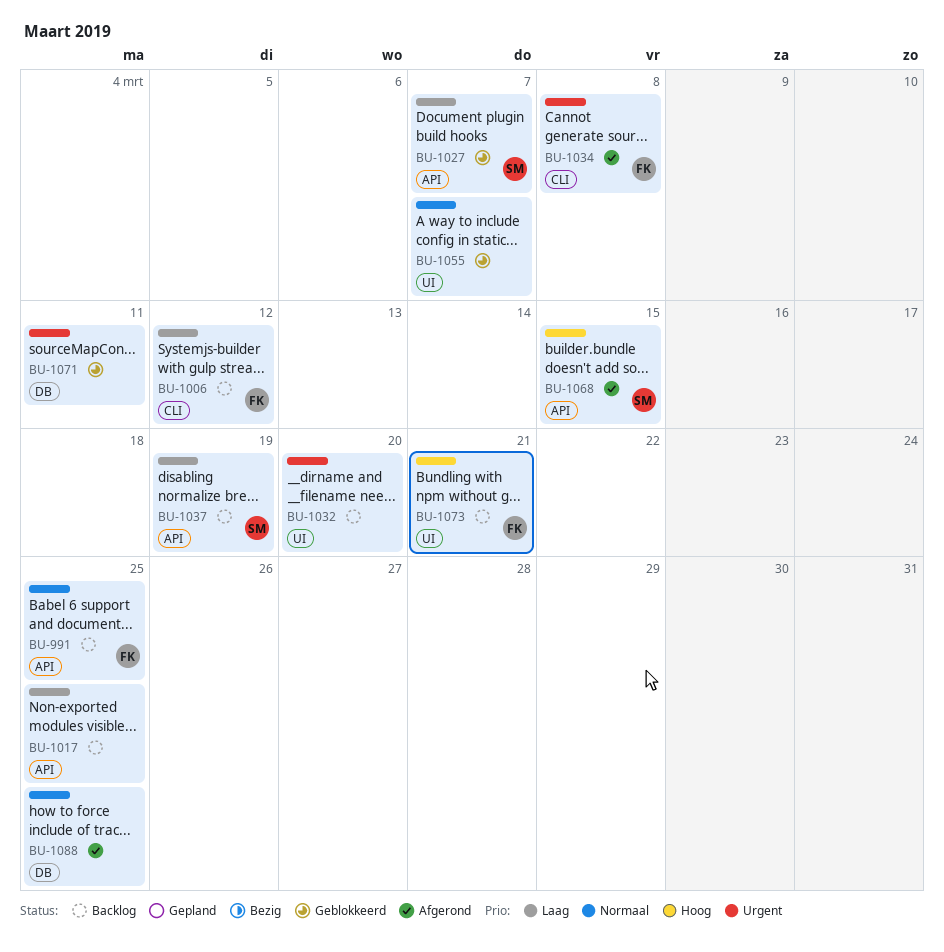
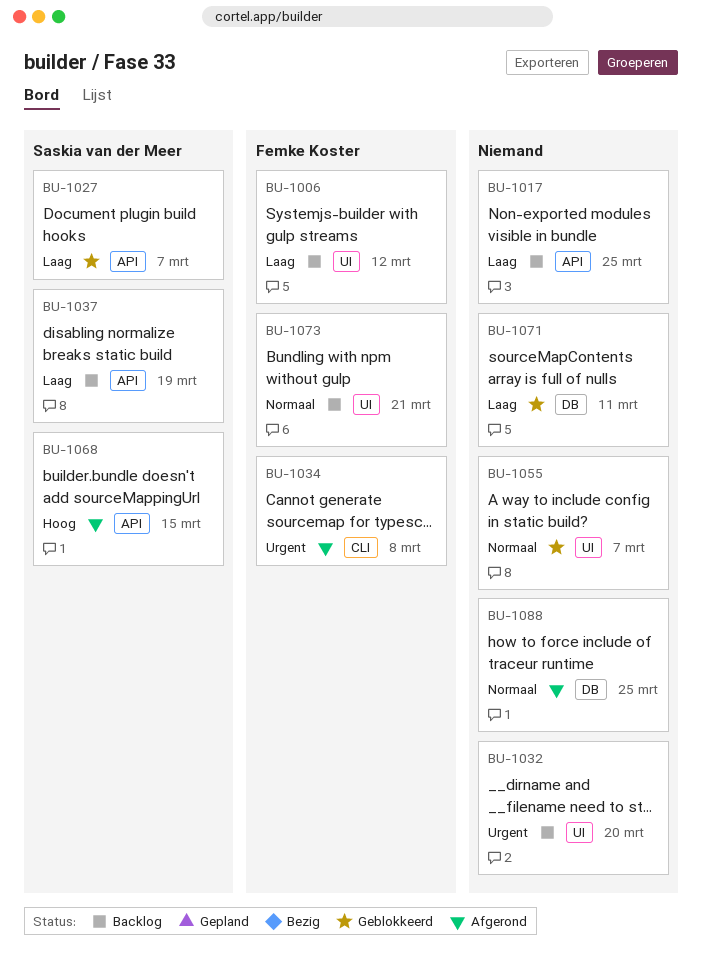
BU-991: present -> none
BU-1006, label: CLI -> UI
BU-1071, priority: Urgent -> Laag
BU-1073, priority: Hoog -> Normaal

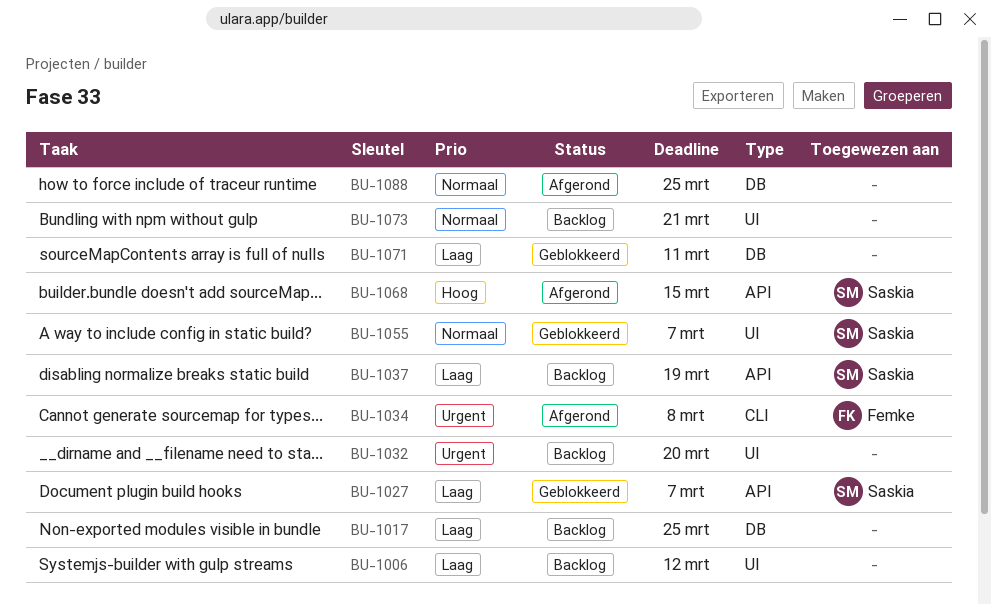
BU-1006, owner: Femke Koster -> none
BU-1017, label: API -> DB
BU-1055, owner: none -> Saskia van der Meer
BU-1073, owner: Femke Koster -> none

